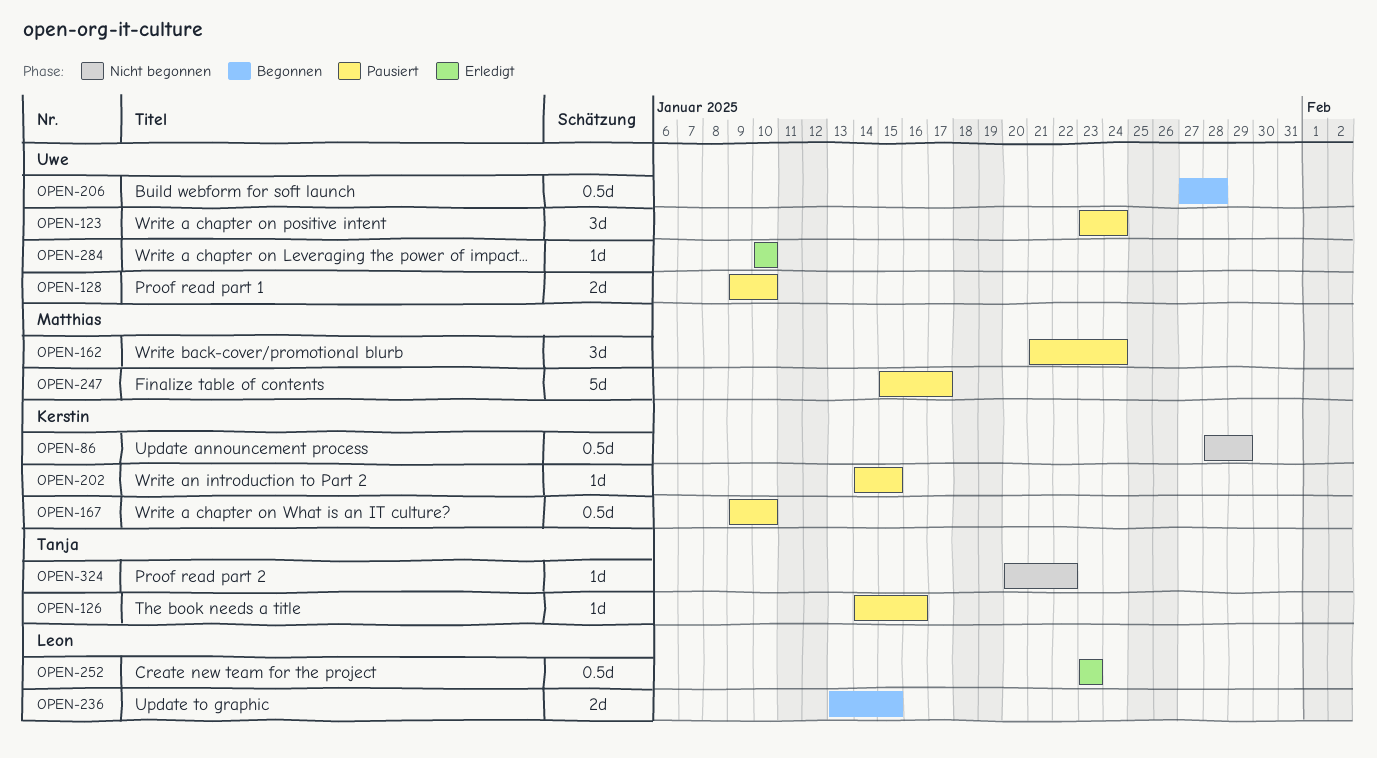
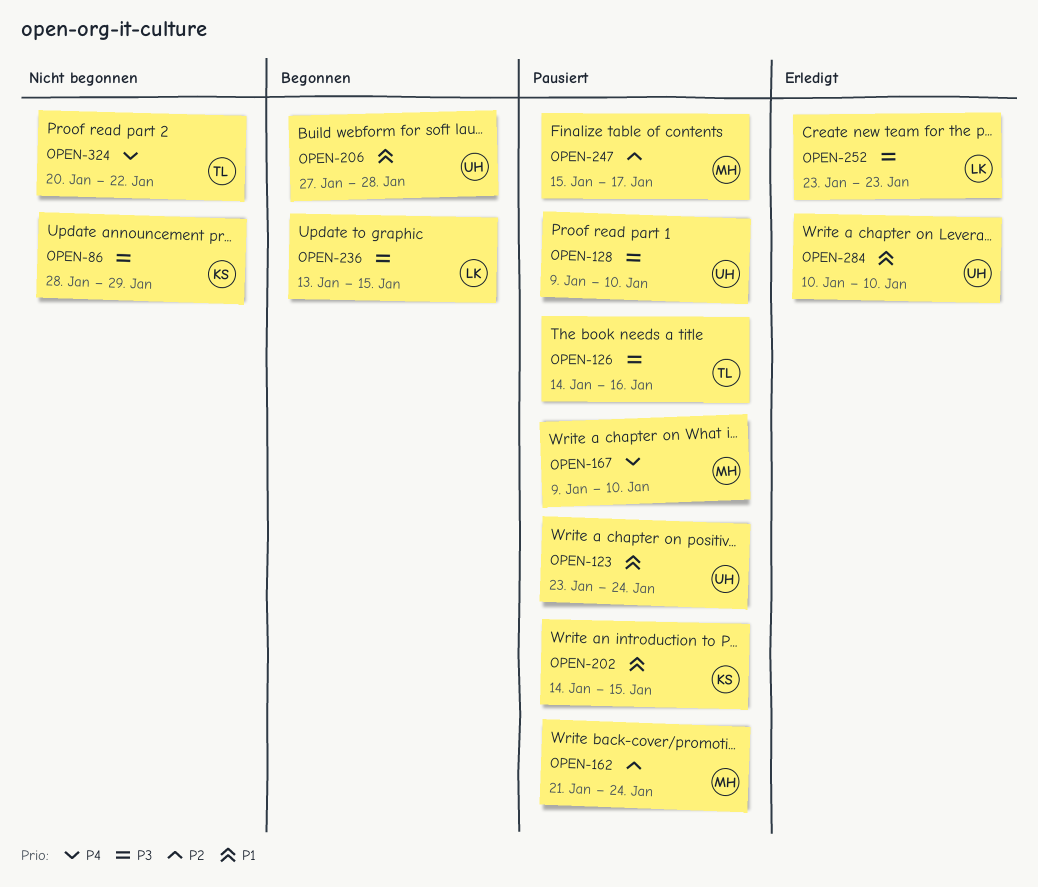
OPEN-167, owner: Kerstin -> Matthias

